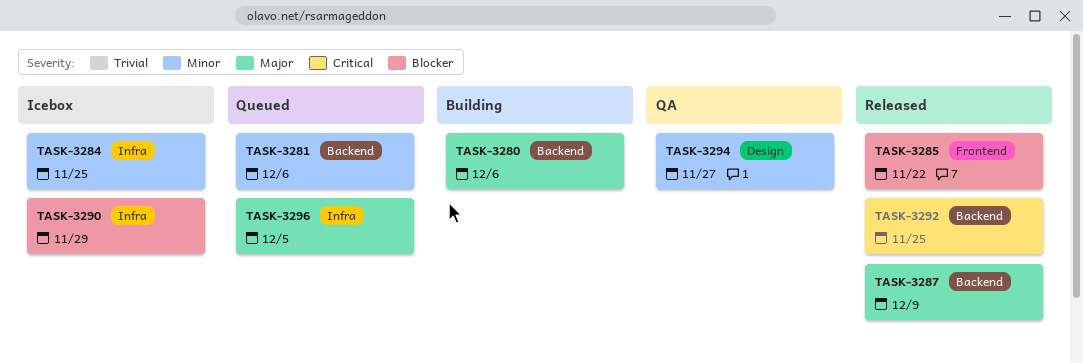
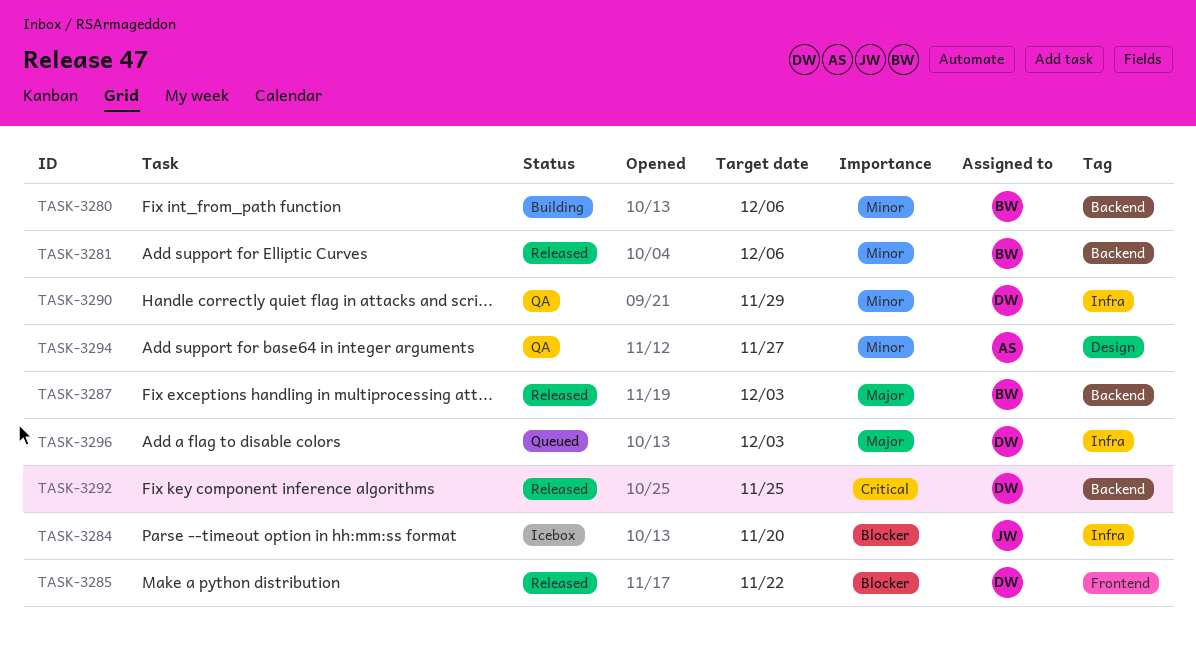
TASK-3280, priority: Major -> Minor
TASK-3281, status: Queued -> Released
TASK-3284, priority: Minor -> Blocker
TASK-3284, due: Nov 25 -> Nov 20
TASK-3287, due: Dec 9 -> Dec 3
TASK-3290, status: Icebox -> QA
TASK-3290, priority: Blocker -> Minor
TASK-3296, due: Dec 5 -> Dec 3

